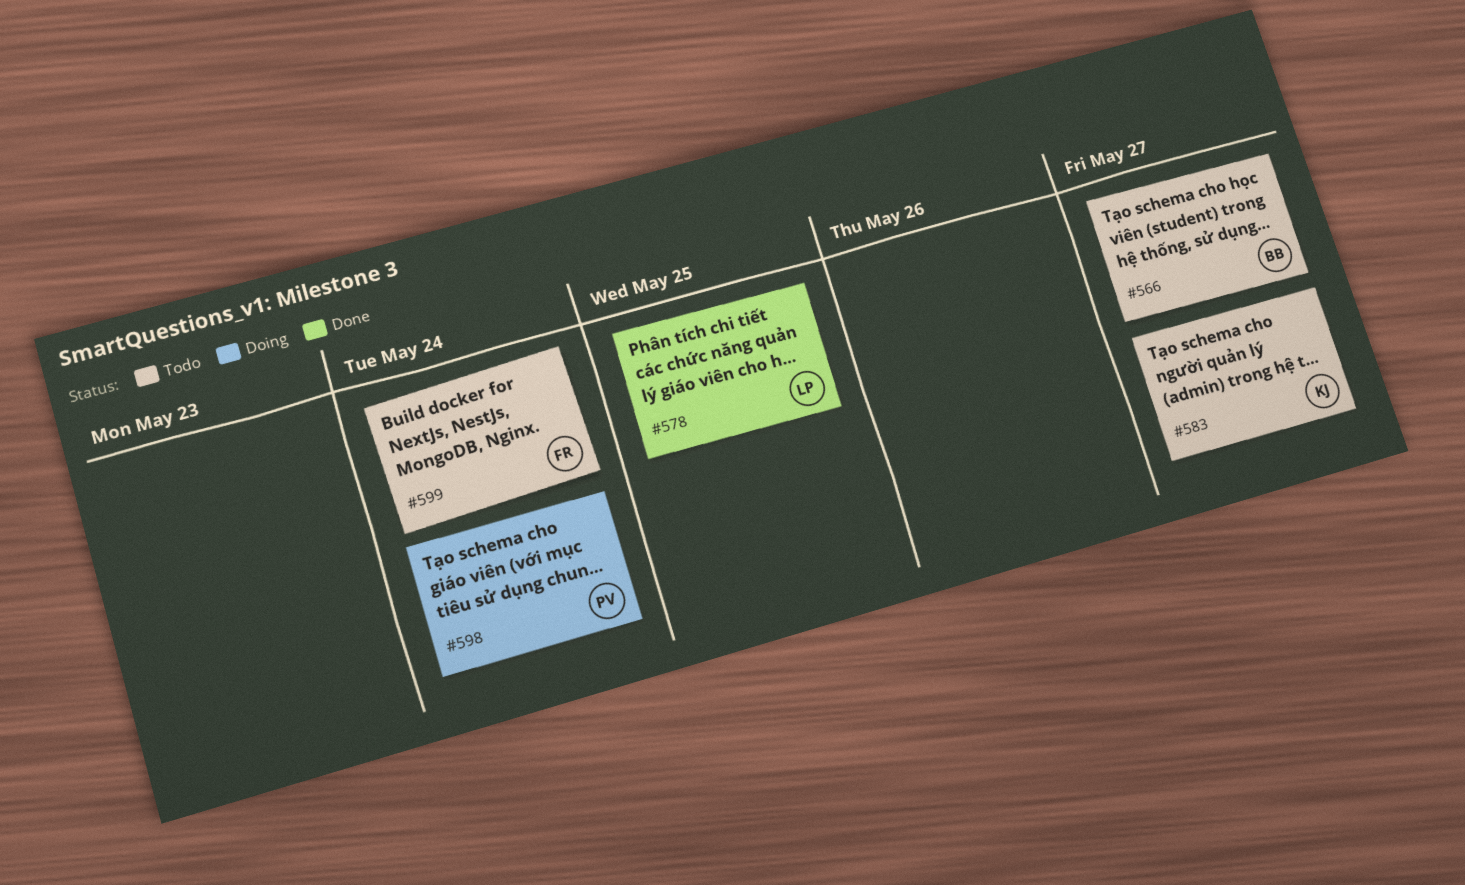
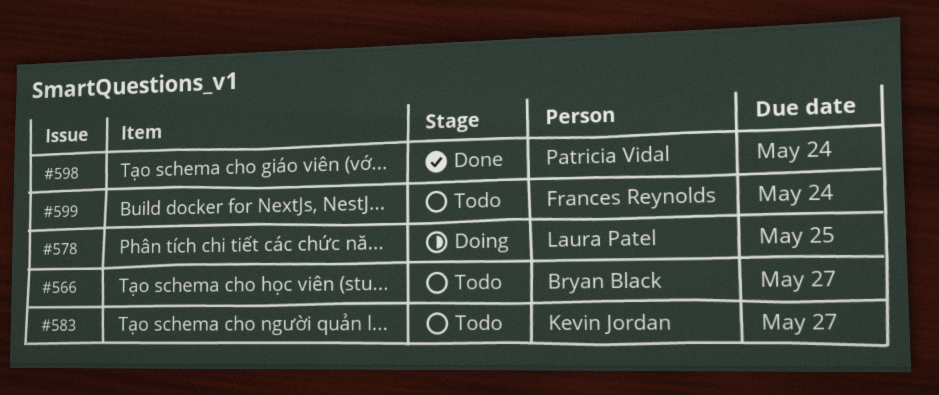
#578, status: Done -> Doing
#598, status: Doing -> Done

